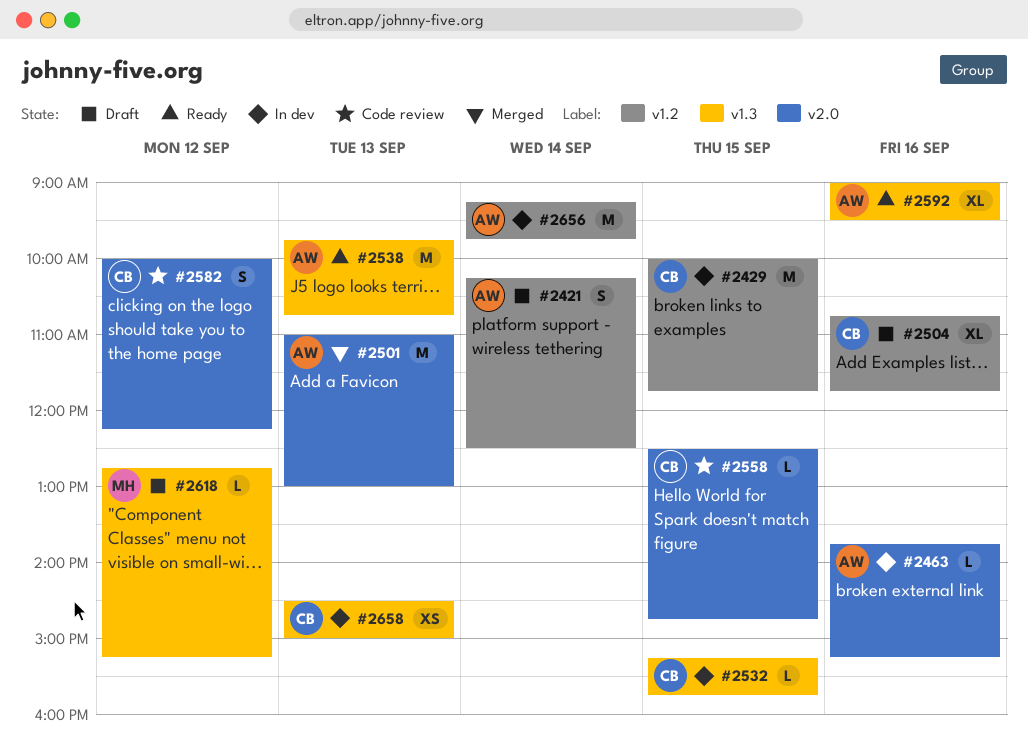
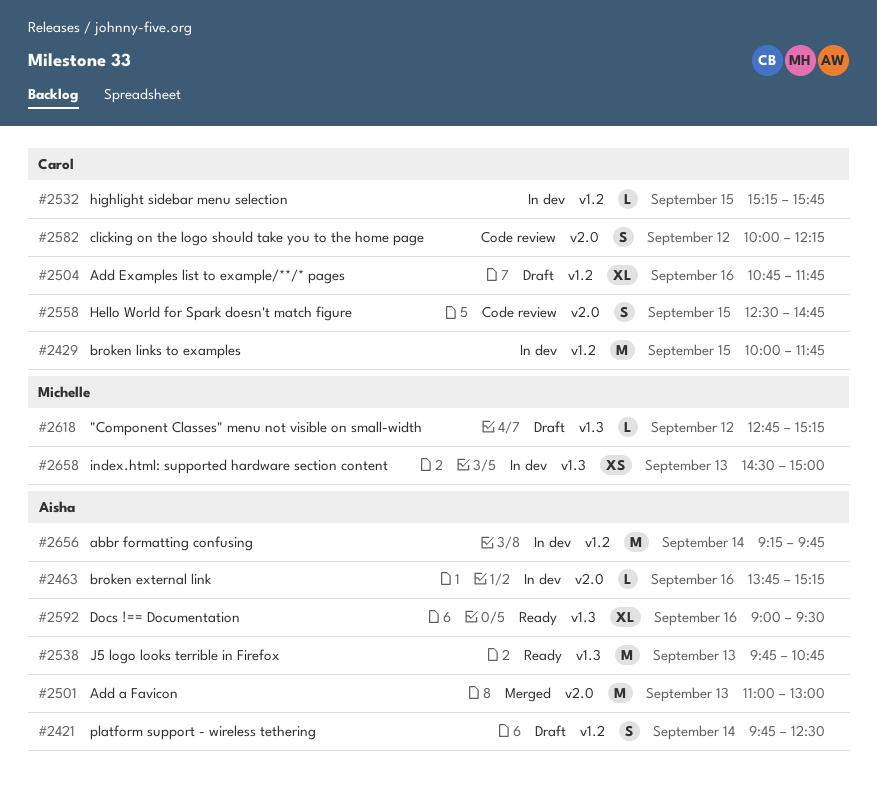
#2421, begins: 10:15 -> 09:45
#2532, label: v1.3 -> v1.2
#2558, estimate: L -> S
#2658, owner: Carol -> Michelle

